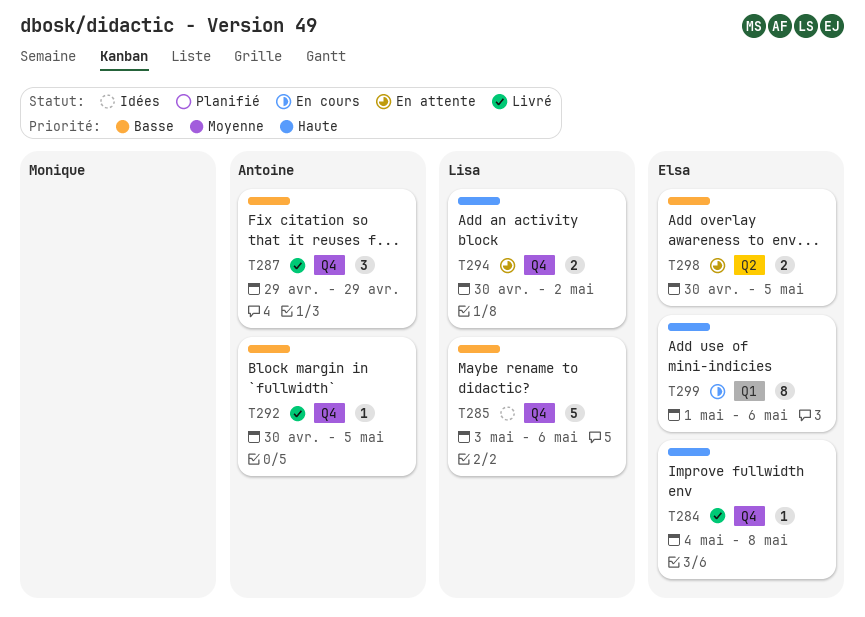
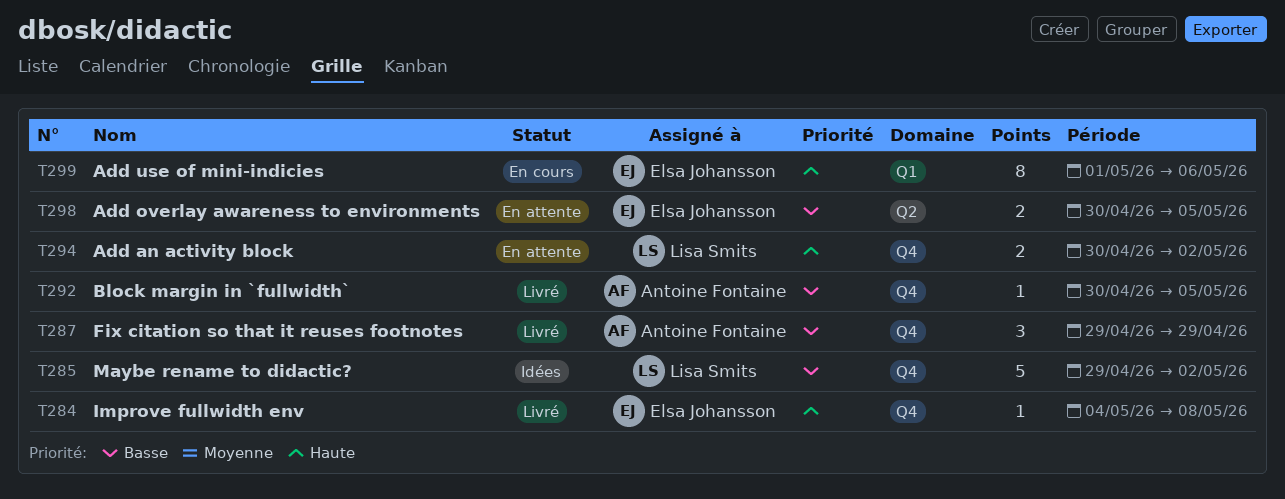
T285, start: May 3 -> Apr 29
T285, due: May 6 -> May 2

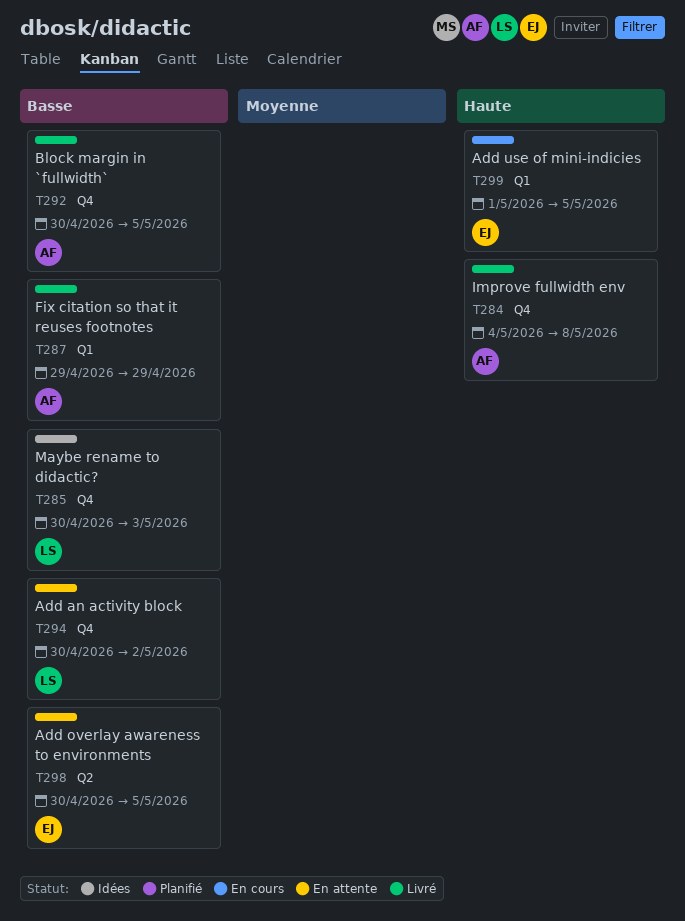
T284, owner: Elsa Johansson -> Antoine Fontaine
T285, start: Apr 29 -> Apr 30
T285, due: May 2 -> May 3
T287, label: Q4 -> Q1
T294, priority: Haute -> Basse
T299, due: May 6 -> May 5

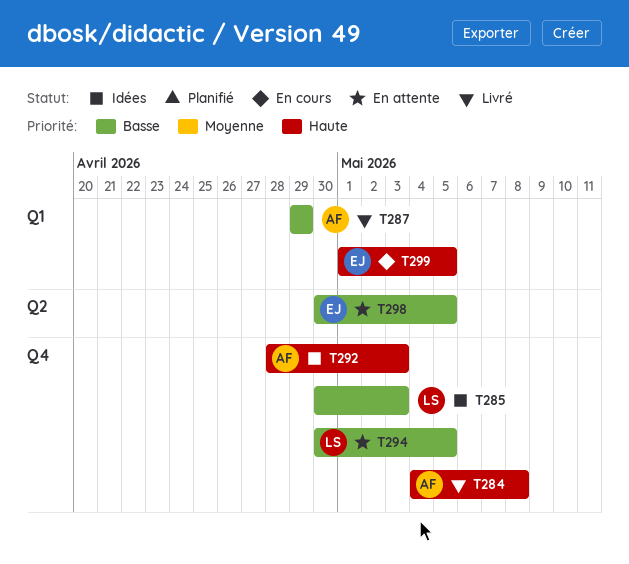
T292, status: Livré -> Idées
T292, priority: Basse -> Haute
T292, start: Apr 30 -> Apr 28
T292, due: May 5 -> May 3
T294, due: May 2 -> May 5

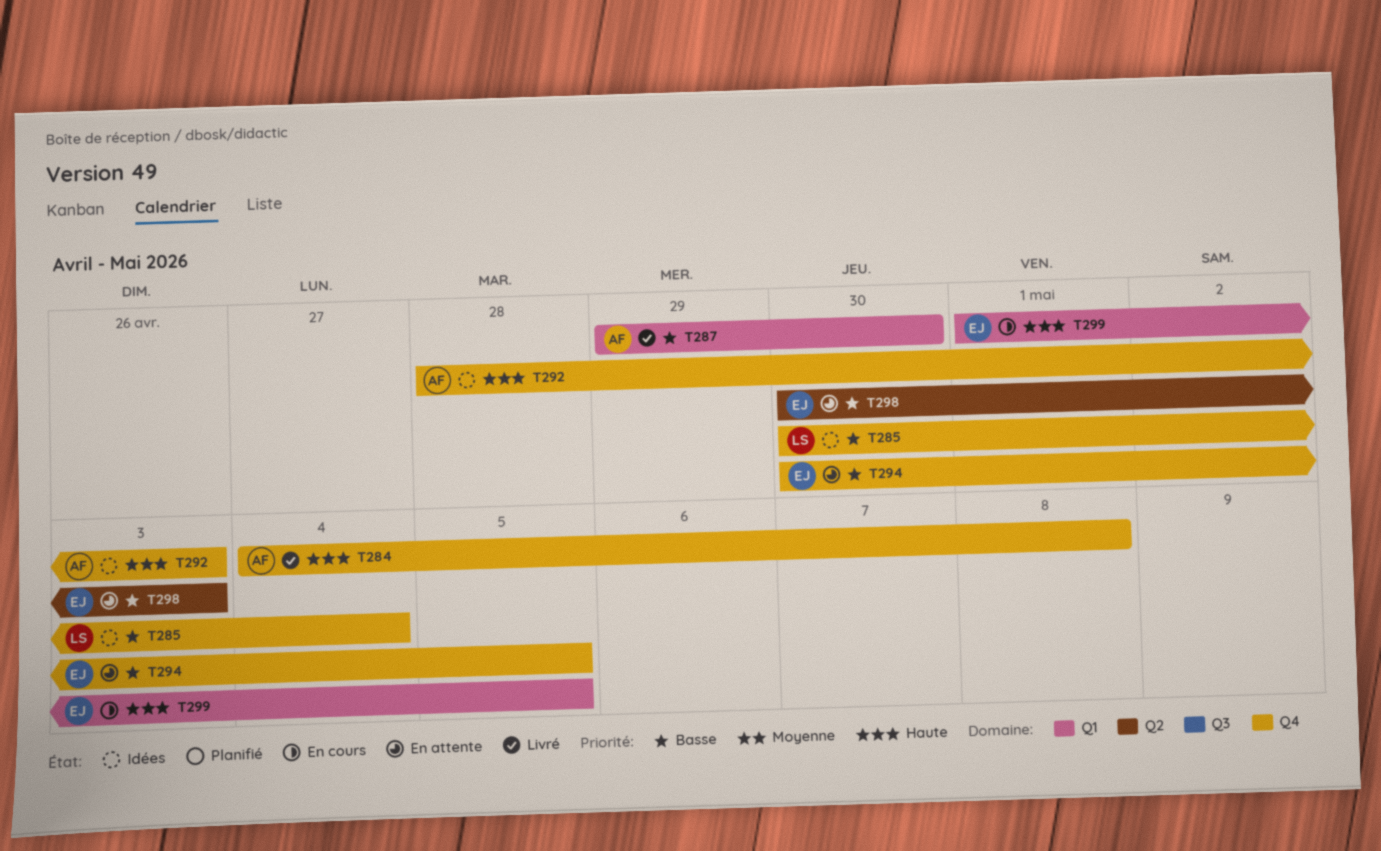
T285, due: May 3 -> May 4
T287, due: Apr 29 -> Apr 30
T294, owner: LS -> EJ
T298, due: May 5 -> May 3

